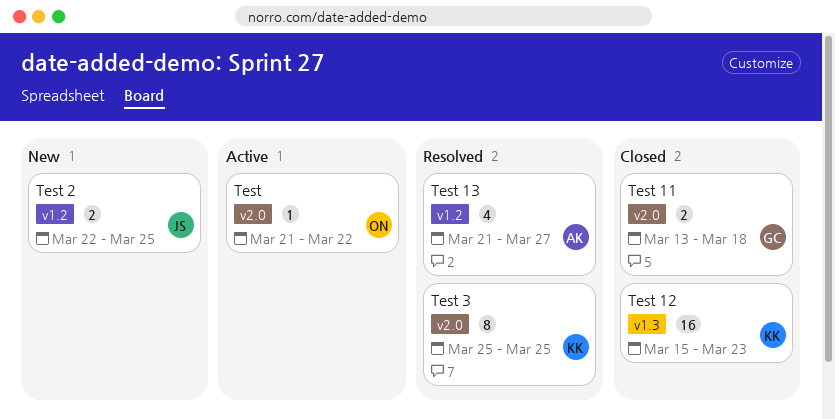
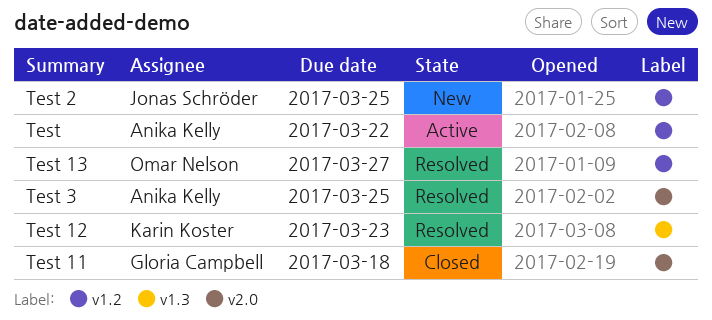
Test, owner: Omar Nelson -> Anika Kelly
Test, label: v2.0 -> v1.2
Test 12, status: Closed -> Resolved
Test 13, owner: Anika Kelly -> Omar Nelson
Test 3, owner: Karin Koster -> Anika Kelly

